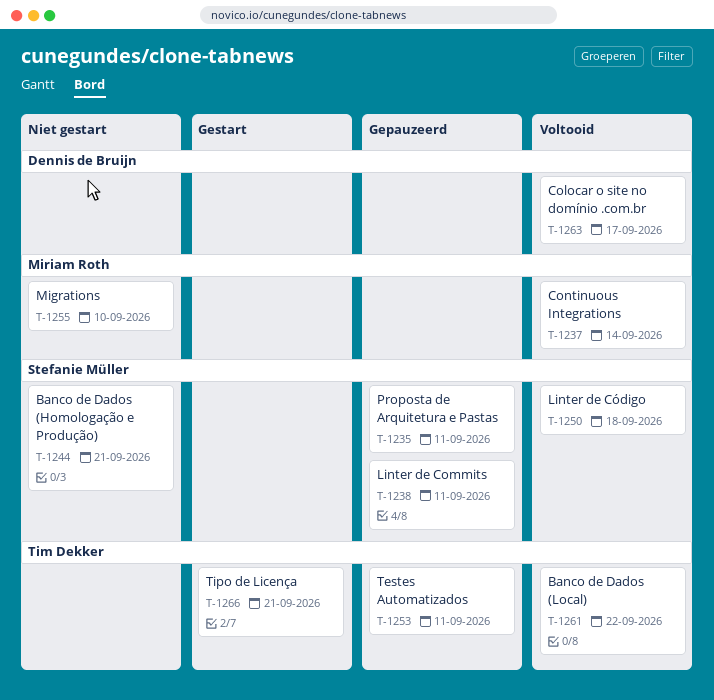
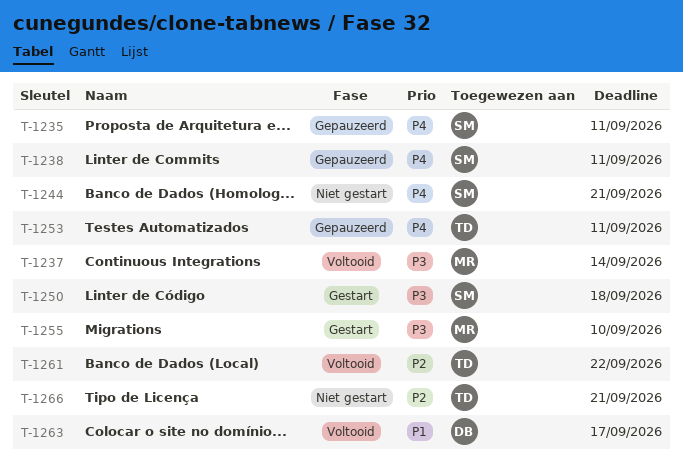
T-1250, status: Voltooid -> Gestart
T-1255, status: Niet gestart -> Gestart
T-1266, status: Gestart -> Niet gestart

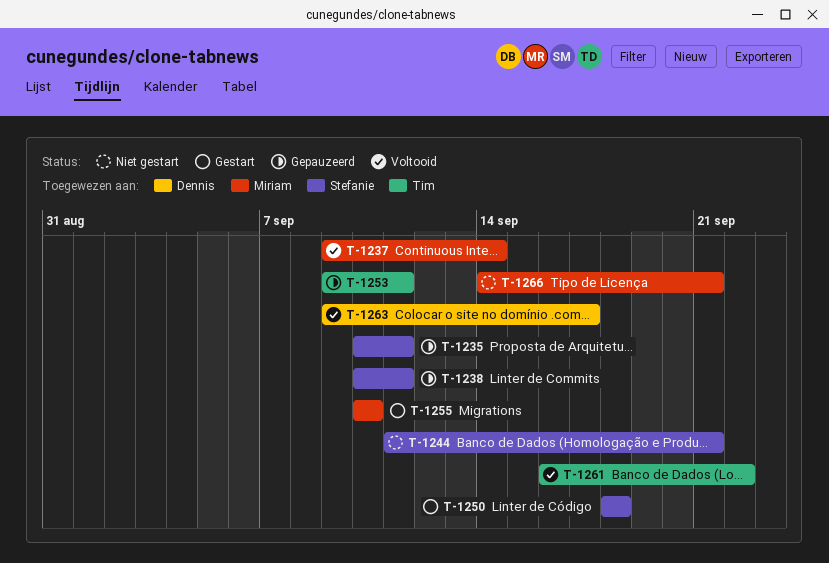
T-1266, owner: Tim -> Miriam

